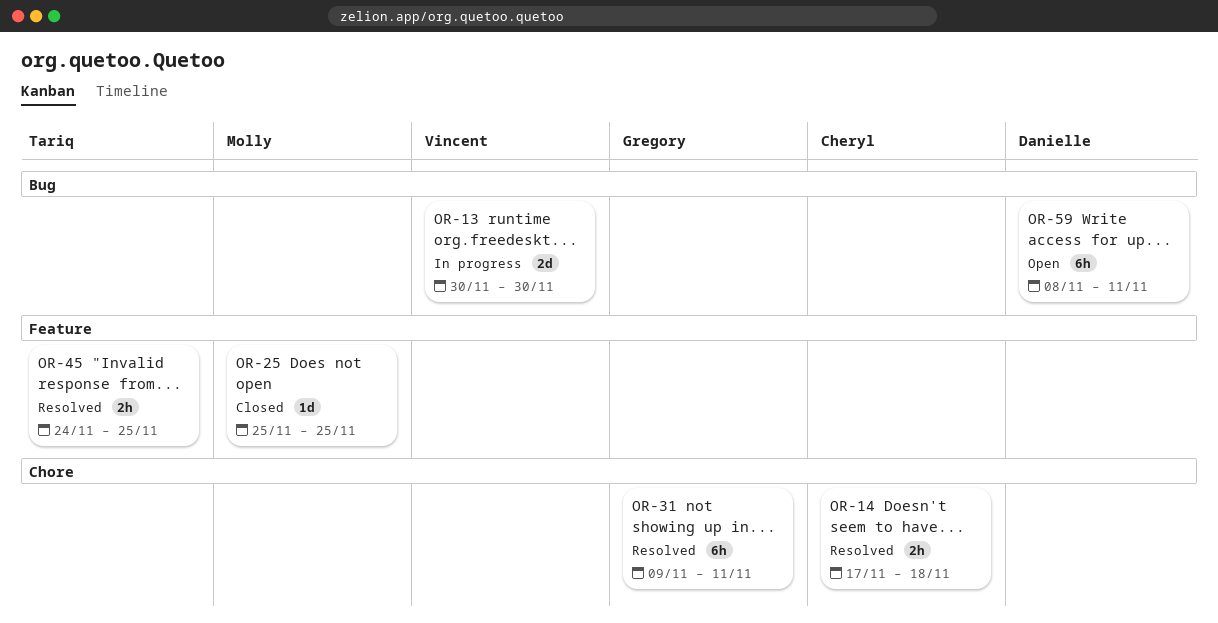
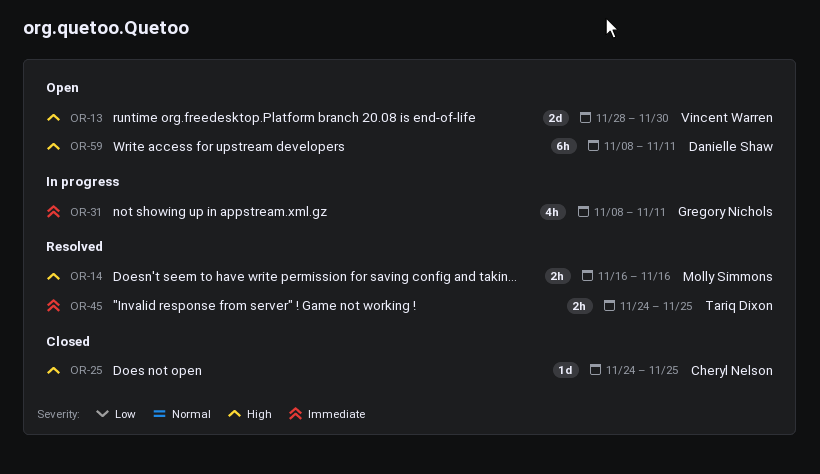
OR-13, status: In progress -> Open
OR-13, start: Nov 30 -> Nov 28
OR-14, owner: Cheryl Nelson -> Molly Simmons
OR-14, start: Nov 17 -> Nov 16
OR-14, due: Nov 18 -> Nov 16
OR-25, owner: Molly Simmons -> Cheryl Nelson
OR-25, start: Nov 25 -> Nov 24
OR-31, status: Resolved -> In progress
OR-31, estimate: 6h -> 4h
OR-31, start: Nov 9 -> Nov 8

